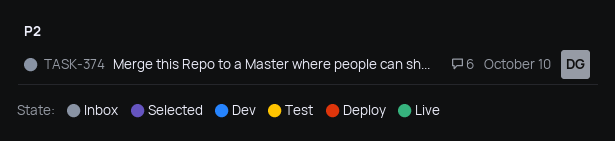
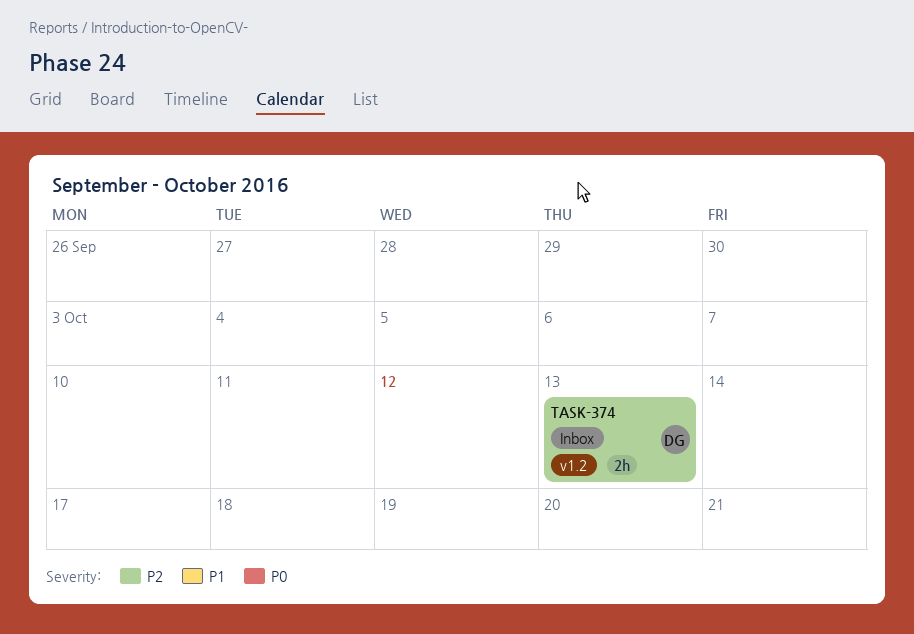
TASK-374, due: Oct 10 -> Oct 13

